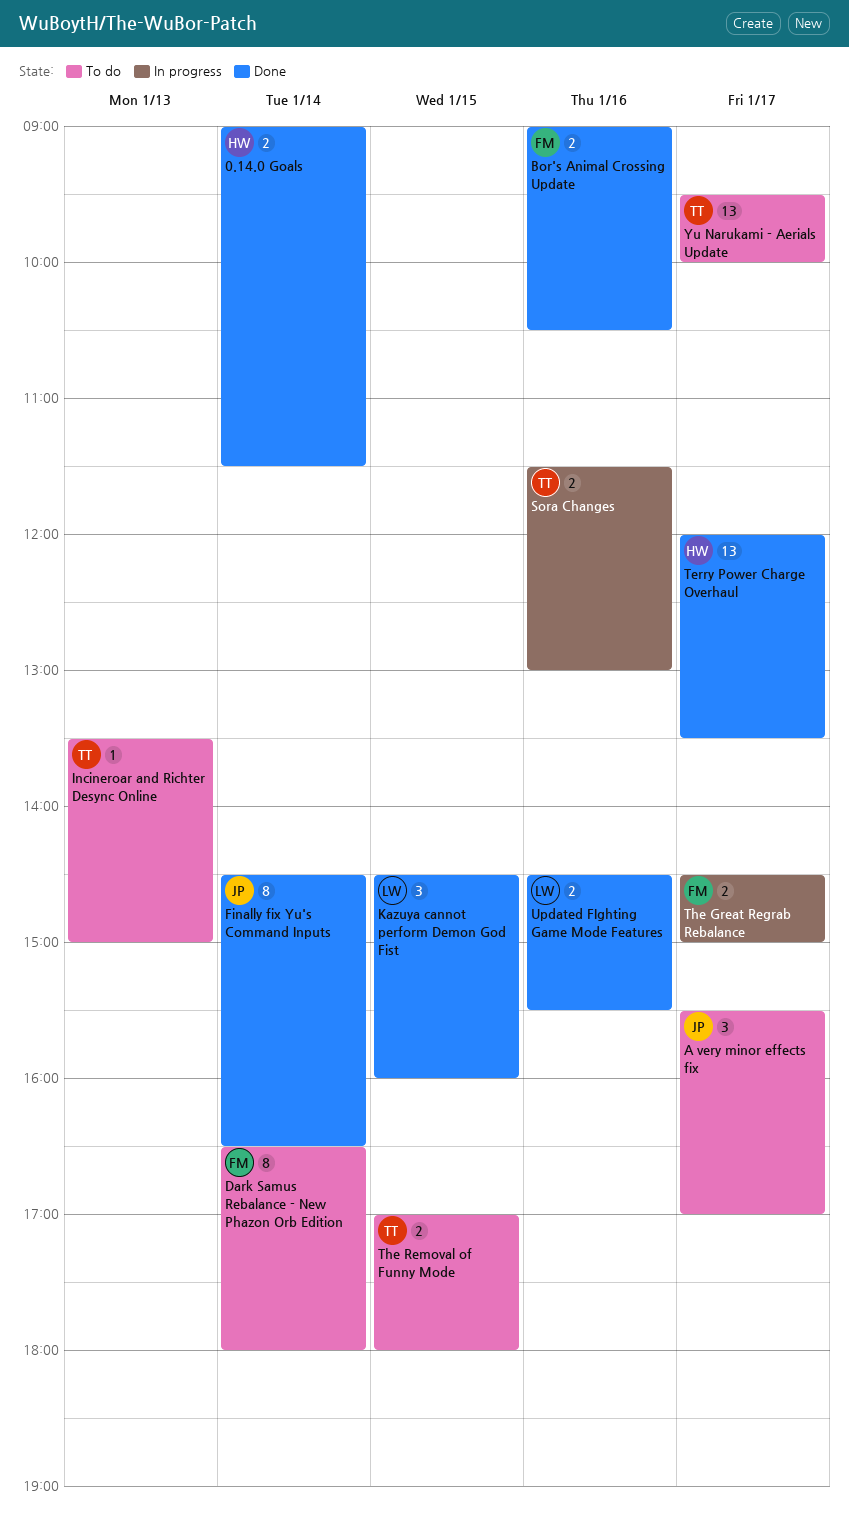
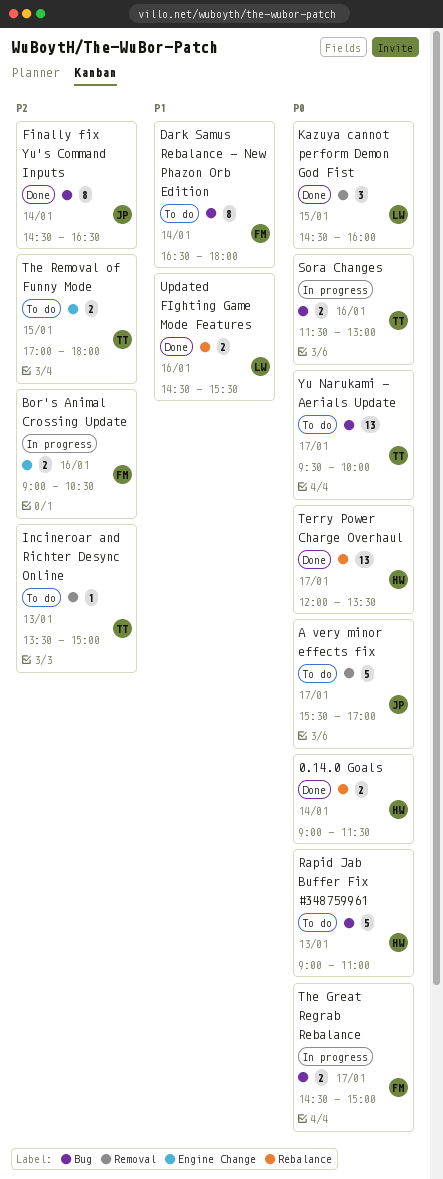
A very minor effects fix, estimate: 3 -> 5
Bor's Animal Crossing Update, status: Done -> In progress
Rapid Jab Buffer Fix #348759961: none -> present

